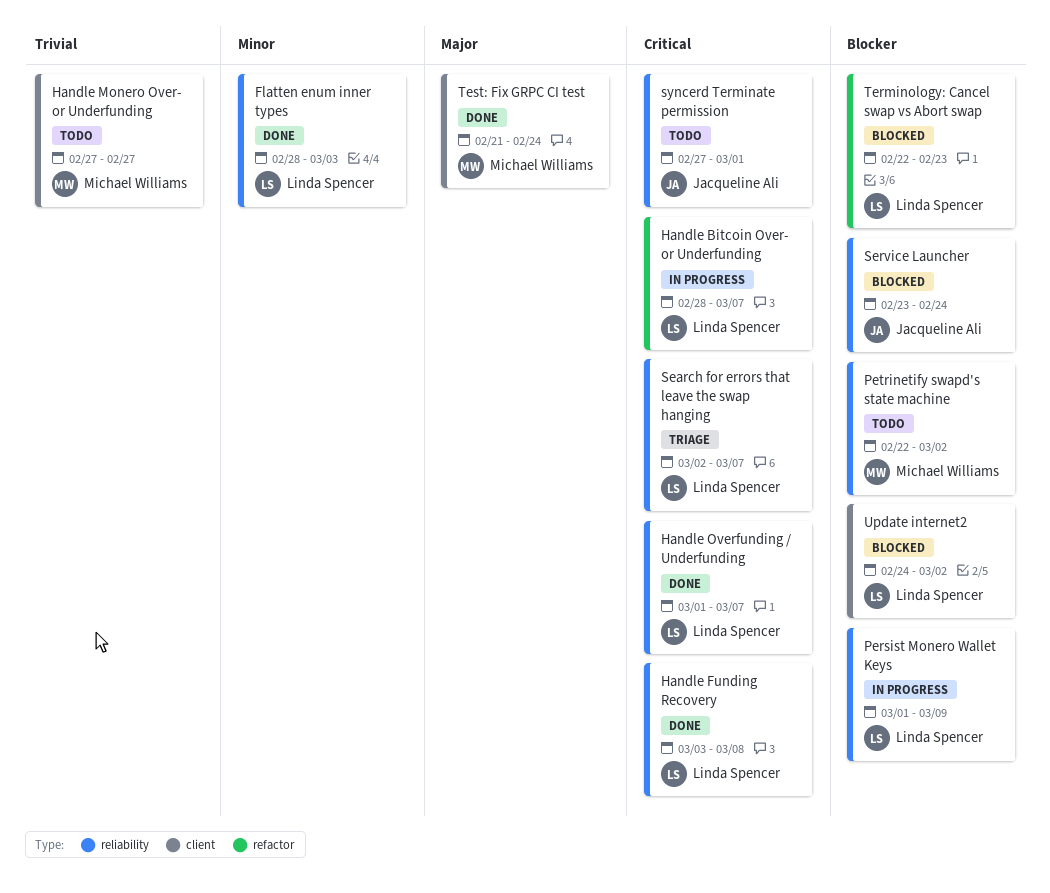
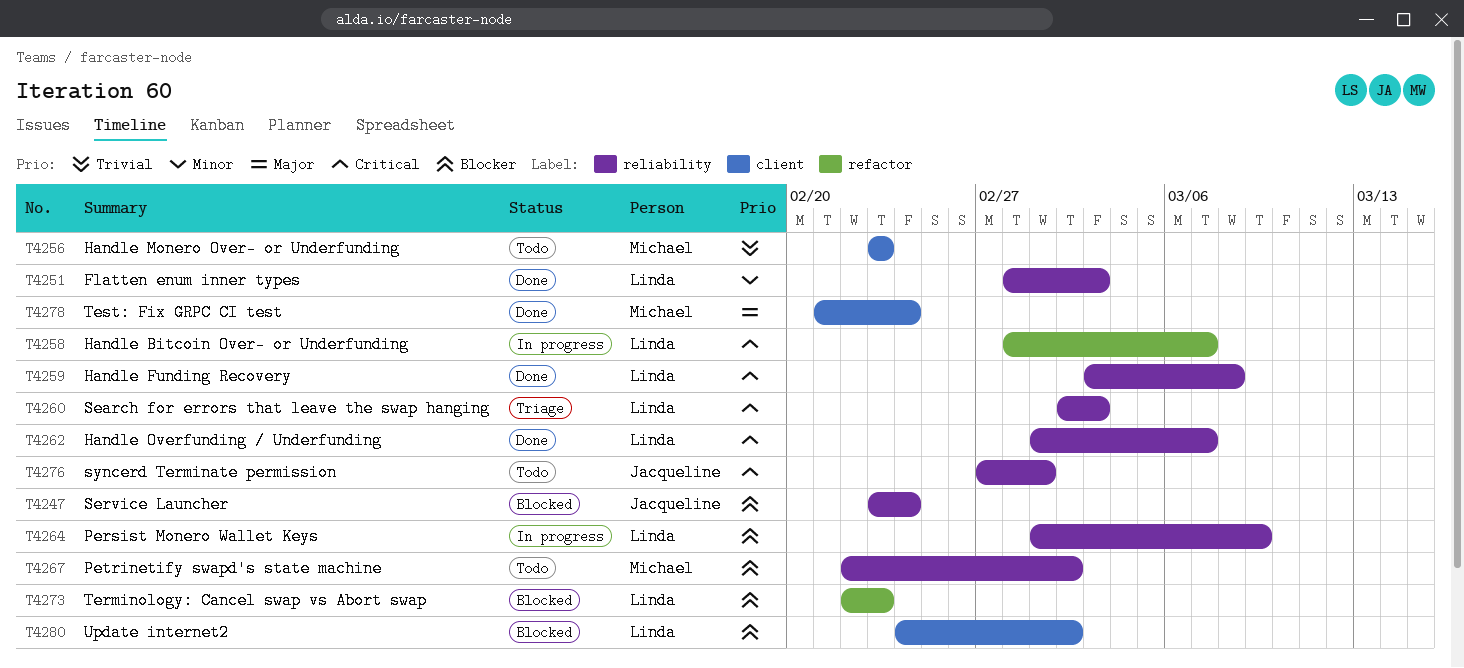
Handle Monero Over- or Underfunding, start: Feb 27 -> Feb 23
Handle Monero Over- or Underfunding, due: Feb 27 -> Feb 23
Search for errors that leave the swap hanging, due: Mar 7 -> Mar 3

